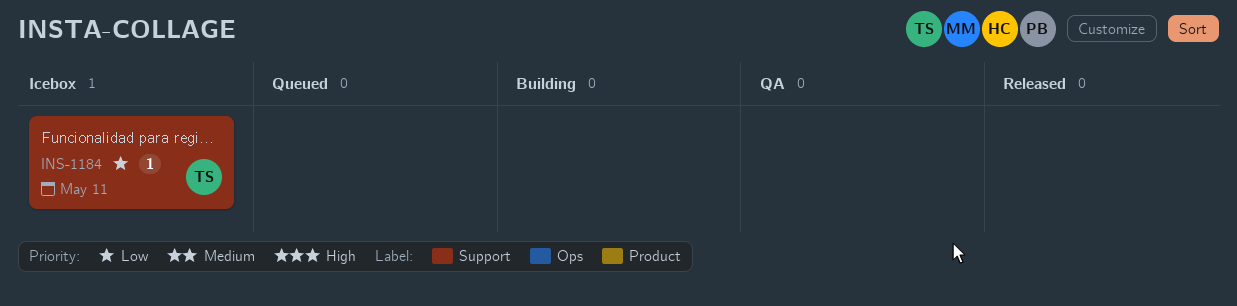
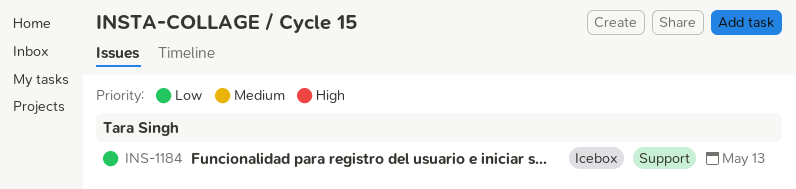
INS-1184, due: May 11 -> May 13

